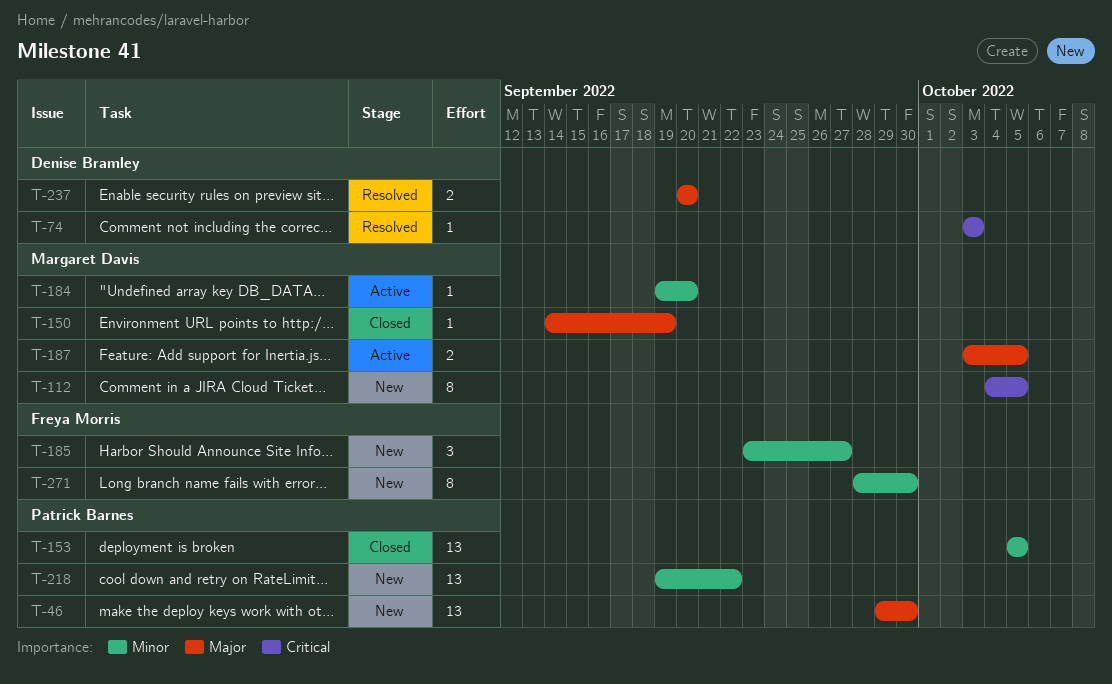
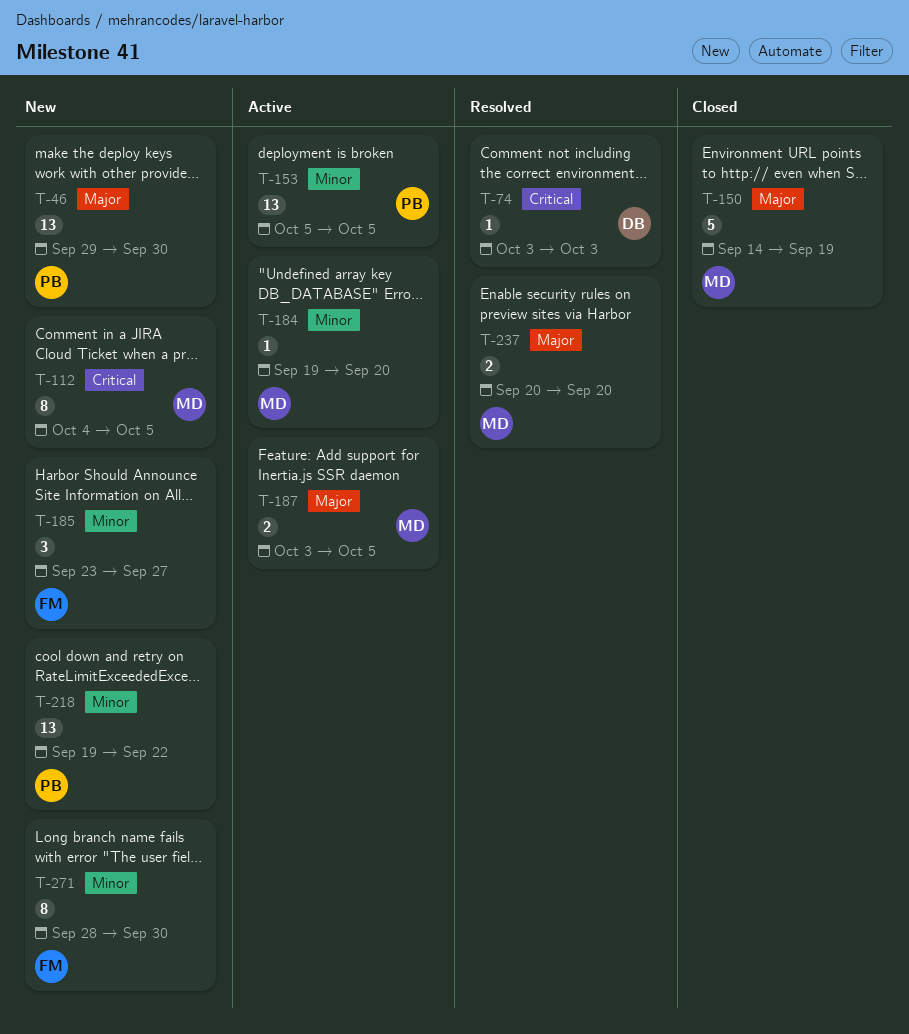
T-150, estimate: 1 -> 5
T-153, status: Closed -> Active
T-237, owner: Denise Bramley -> Margaret Davis

